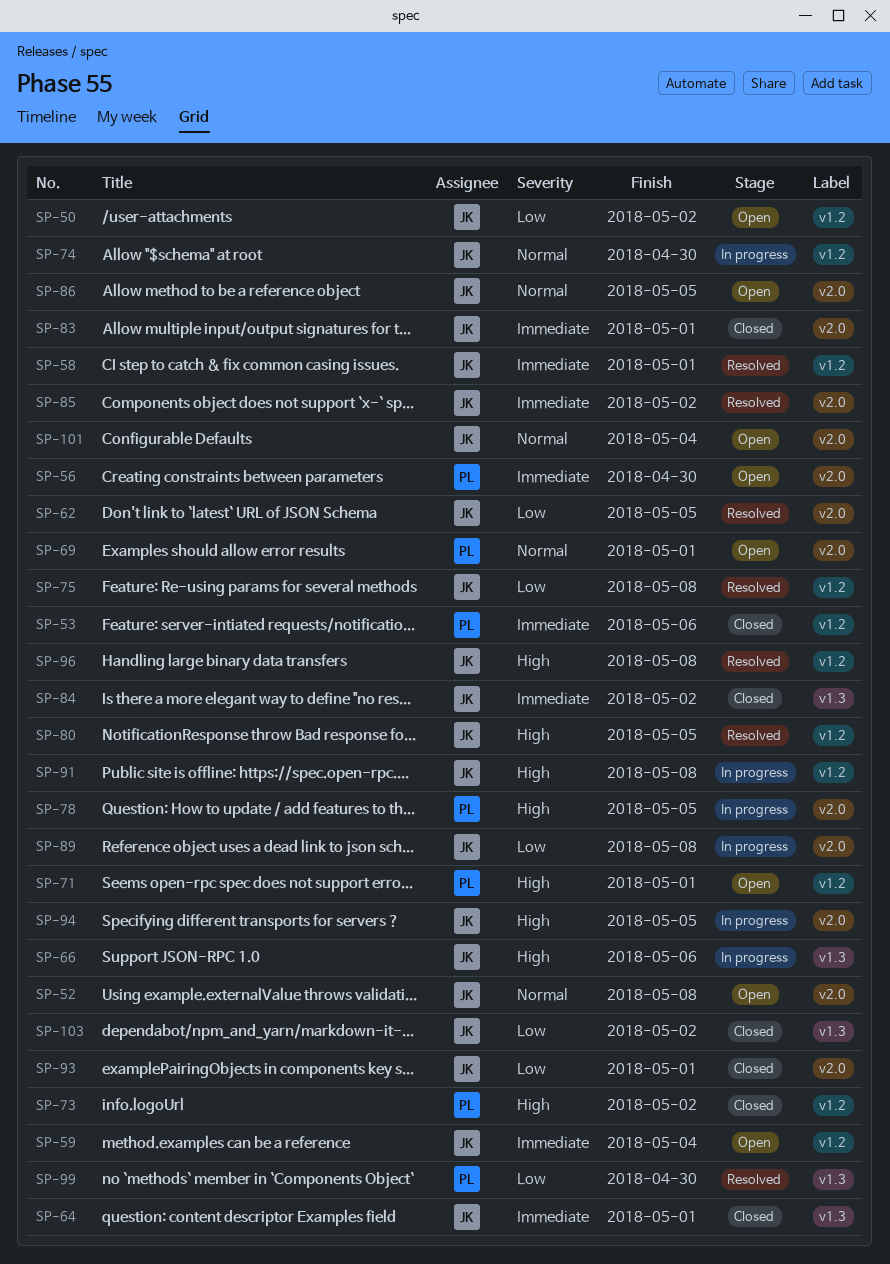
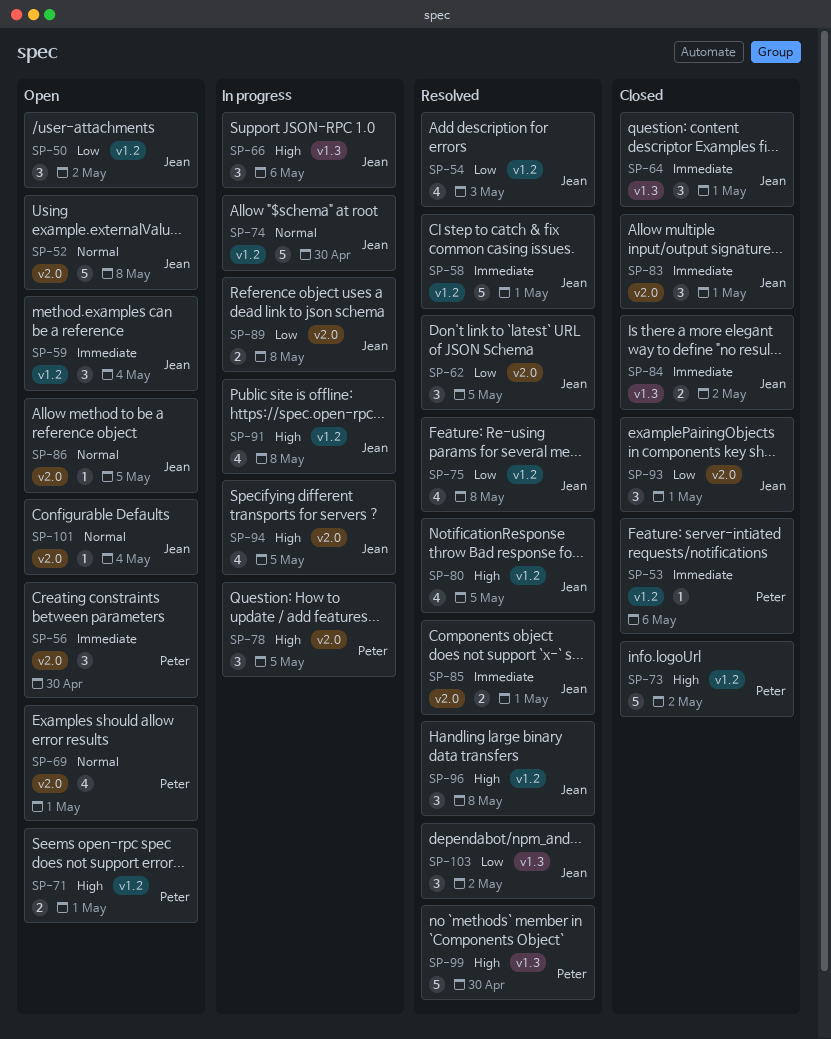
SP-54: none -> present
SP-85, due: May 2 -> May 1
SP-99, priority: Low -> High
SP-103, status: Closed -> Resolved

